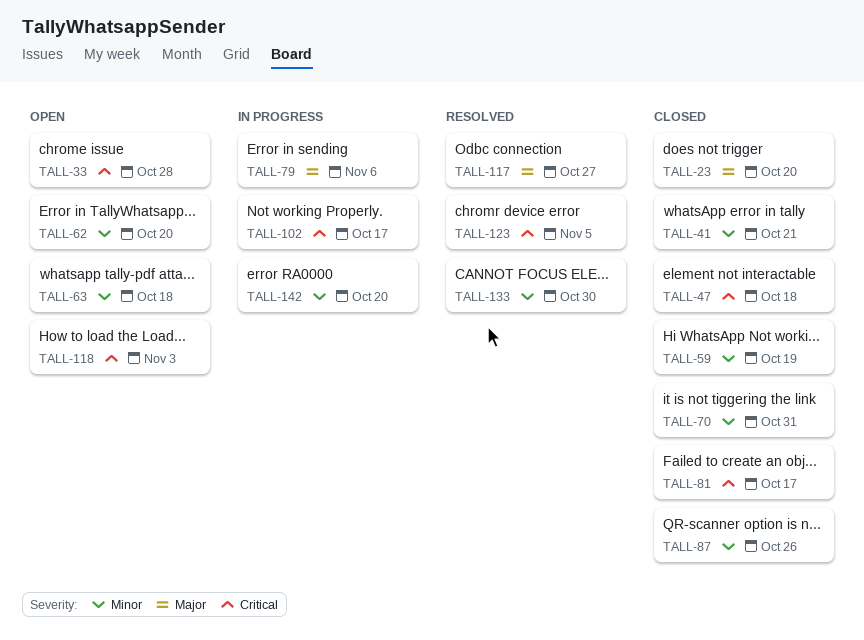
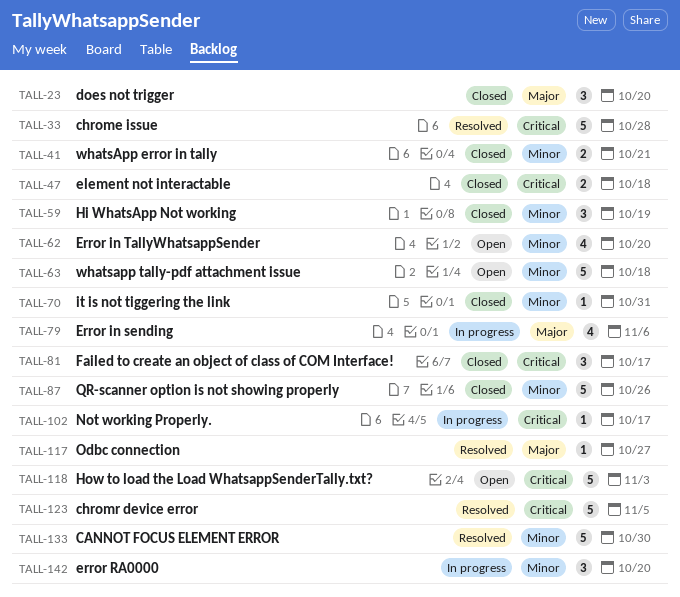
TALL-33, status: Open -> Resolved

